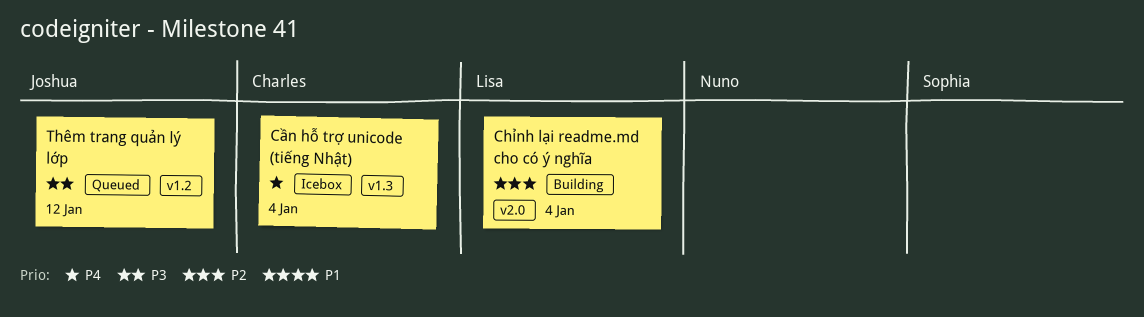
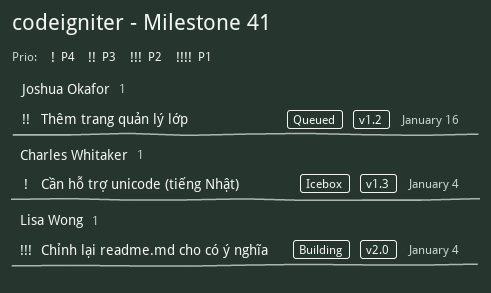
Thêm trang quản lý lớp, due: Jan 12 -> Jan 16

